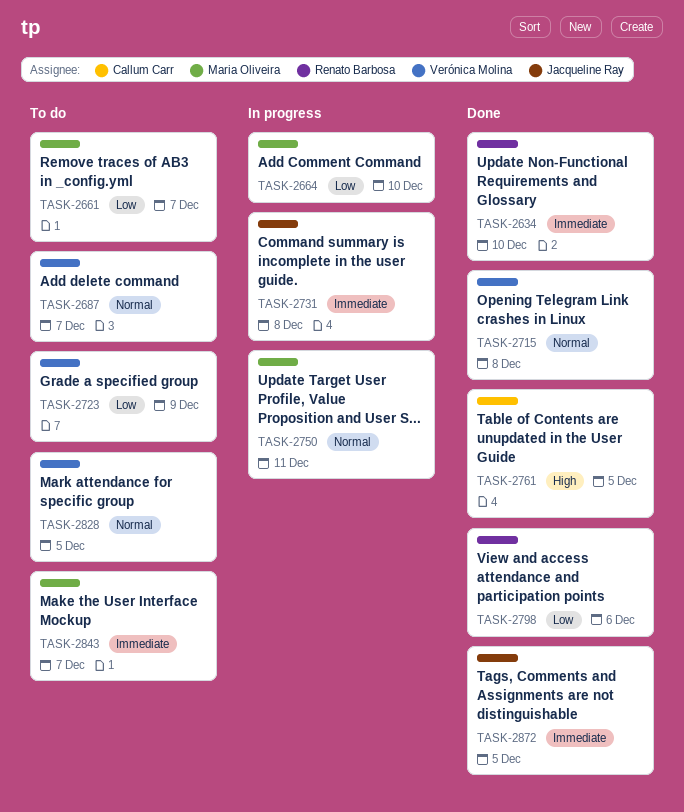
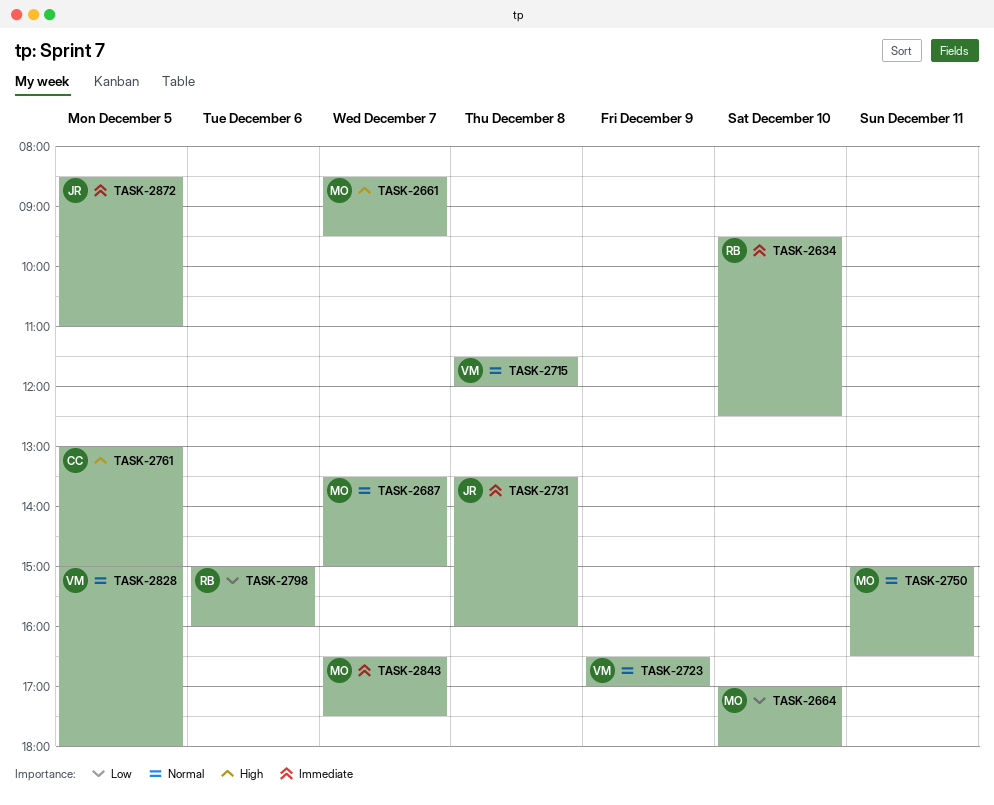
TASK-2661, priority: Low -> High
TASK-2687, owner: Verónica Molina -> Maria Oliveira
TASK-2723, priority: Low -> Normal

